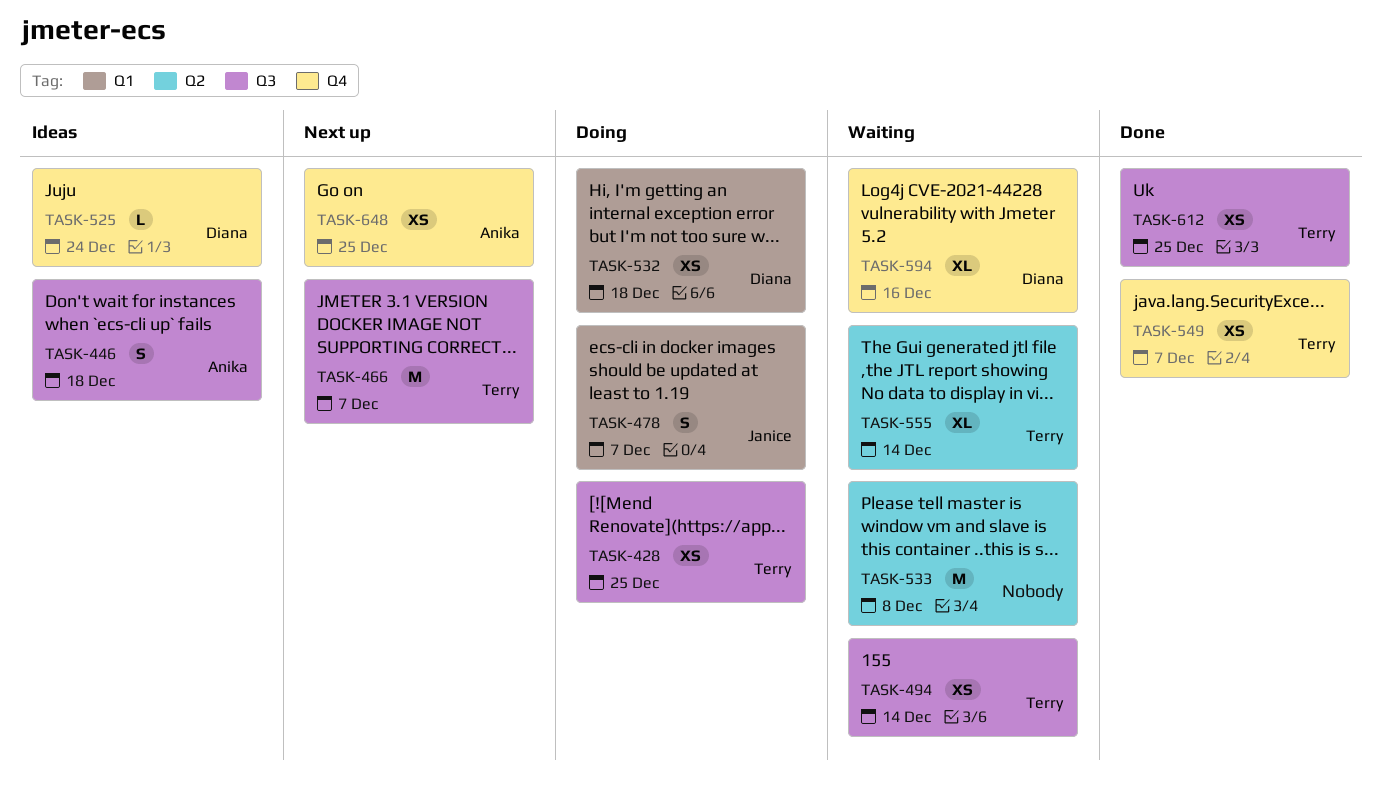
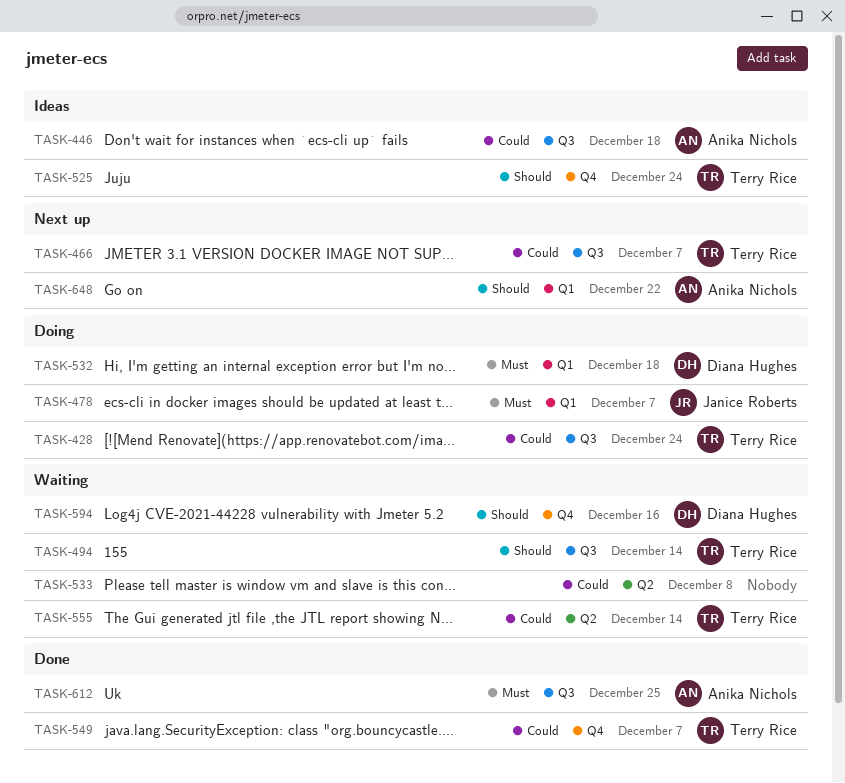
TASK-428, due: Dec 25 -> Dec 24
TASK-525, owner: Diana Hughes -> Terry Rice
TASK-612, owner: Terry Rice -> Anika Nichols
TASK-648, label: Q4 -> Q1
TASK-648, due: Dec 25 -> Dec 22

